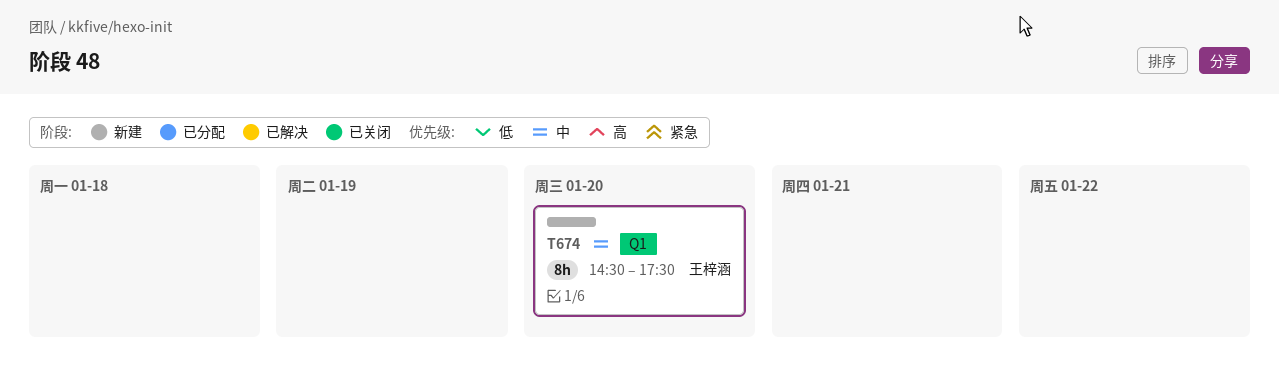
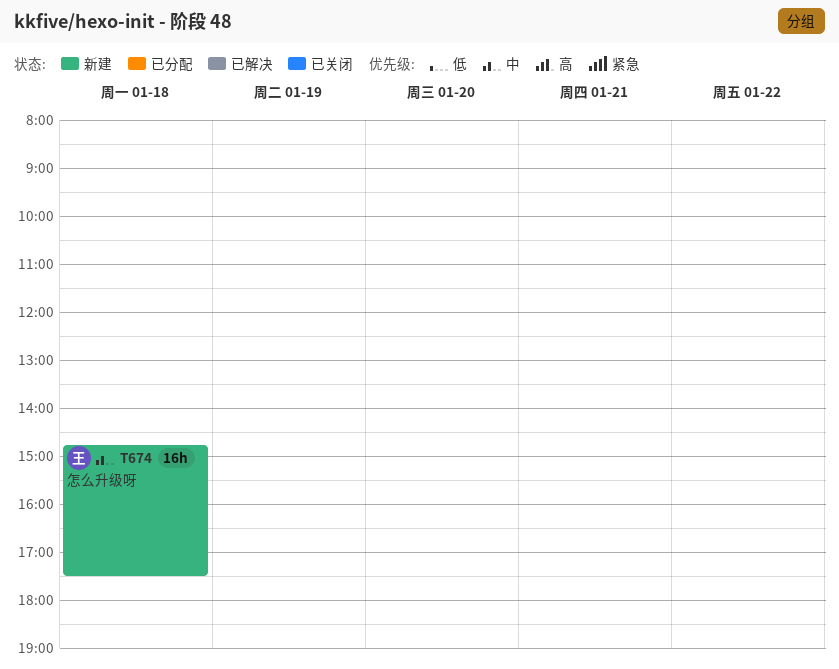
T674, estimate: 8h -> 16h
T674, day: Jan 20 -> Jan 18
T674, begins: 14:30 -> 14:45

